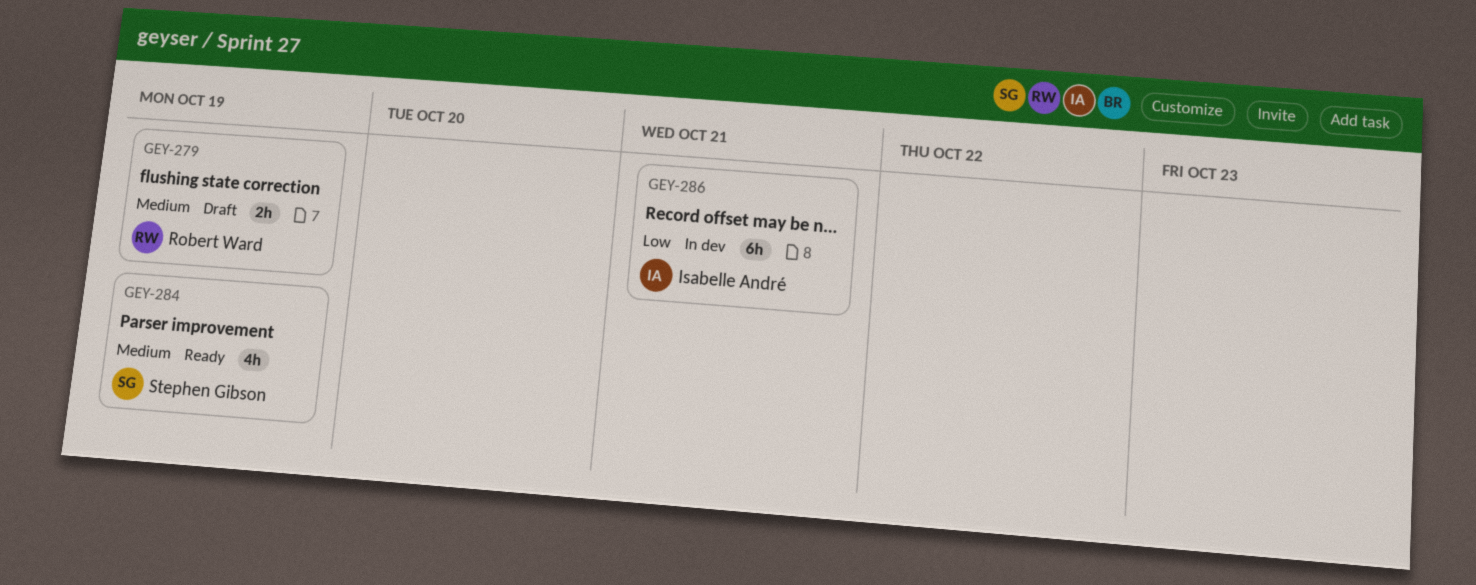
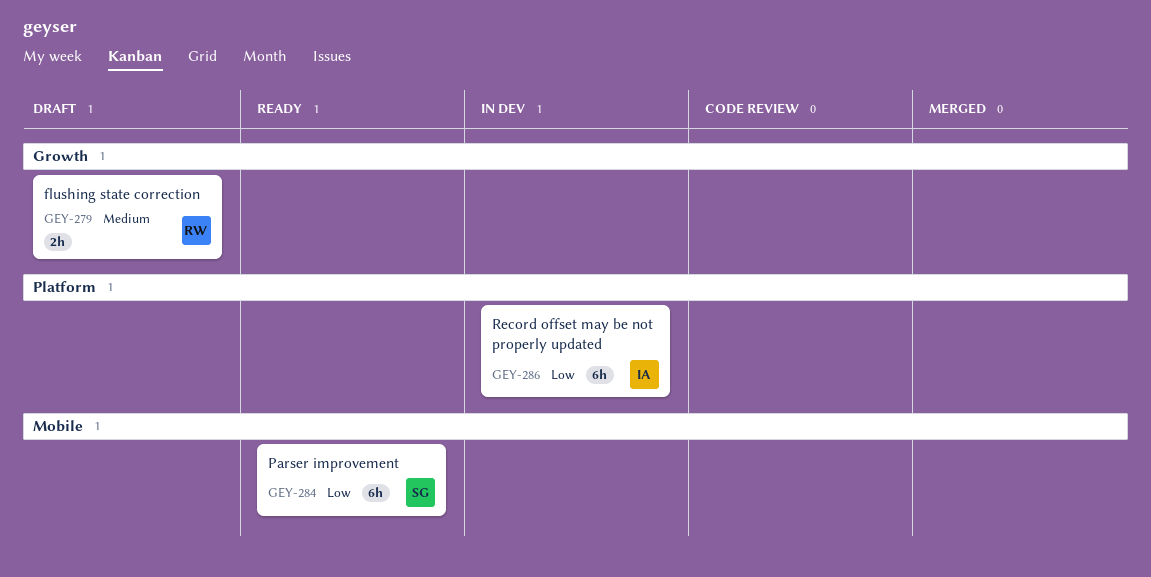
GEY-284, priority: Medium -> Low
GEY-284, estimate: 4h -> 6h

